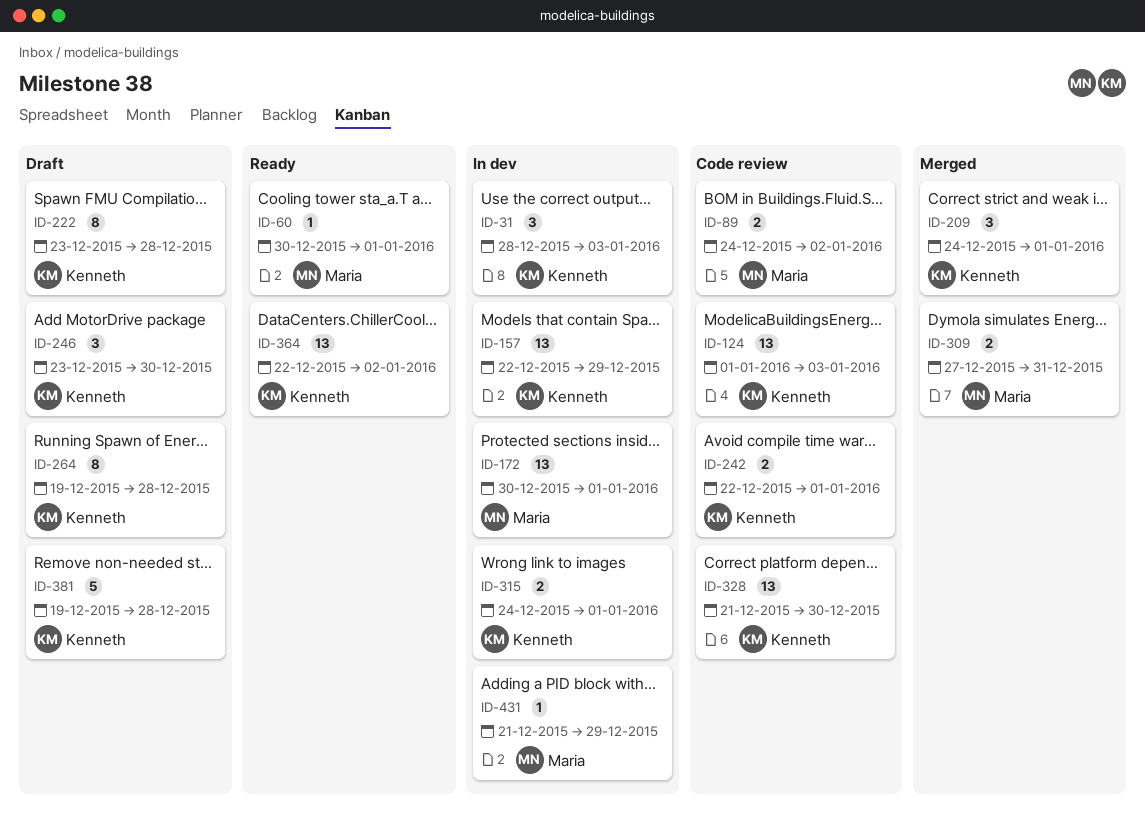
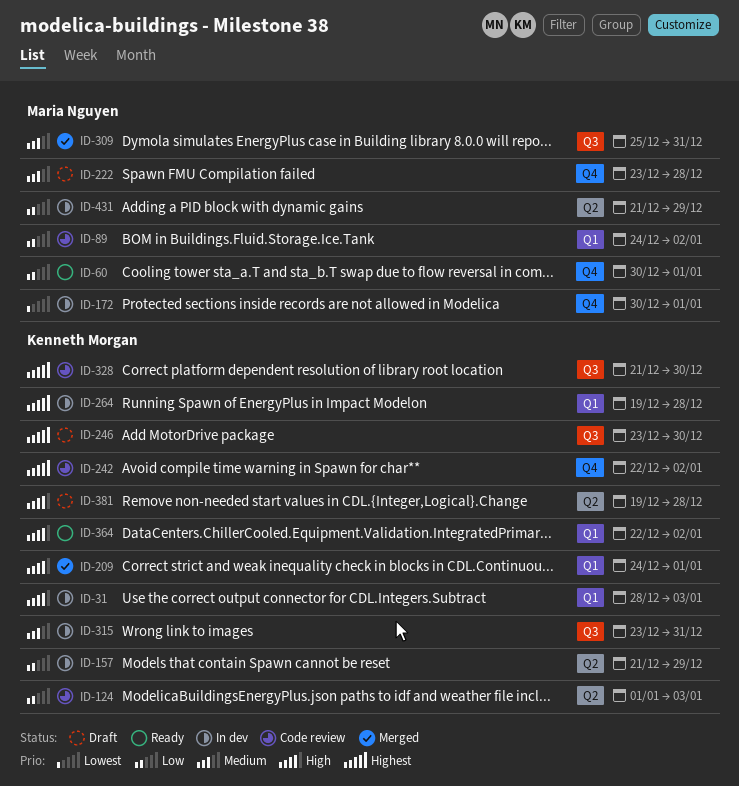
ID-157, start: Dec 22 -> Dec 21
ID-222, owner: Kenneth Morgan -> Maria Nguyen
ID-242, due: Jan 1 -> Jan 2
ID-264, status: Draft -> In dev
ID-309, start: Dec 27 -> Dec 25
ID-315, start: Dec 24 -> Dec 23
ID-315, due: Jan 1 -> Dec 31

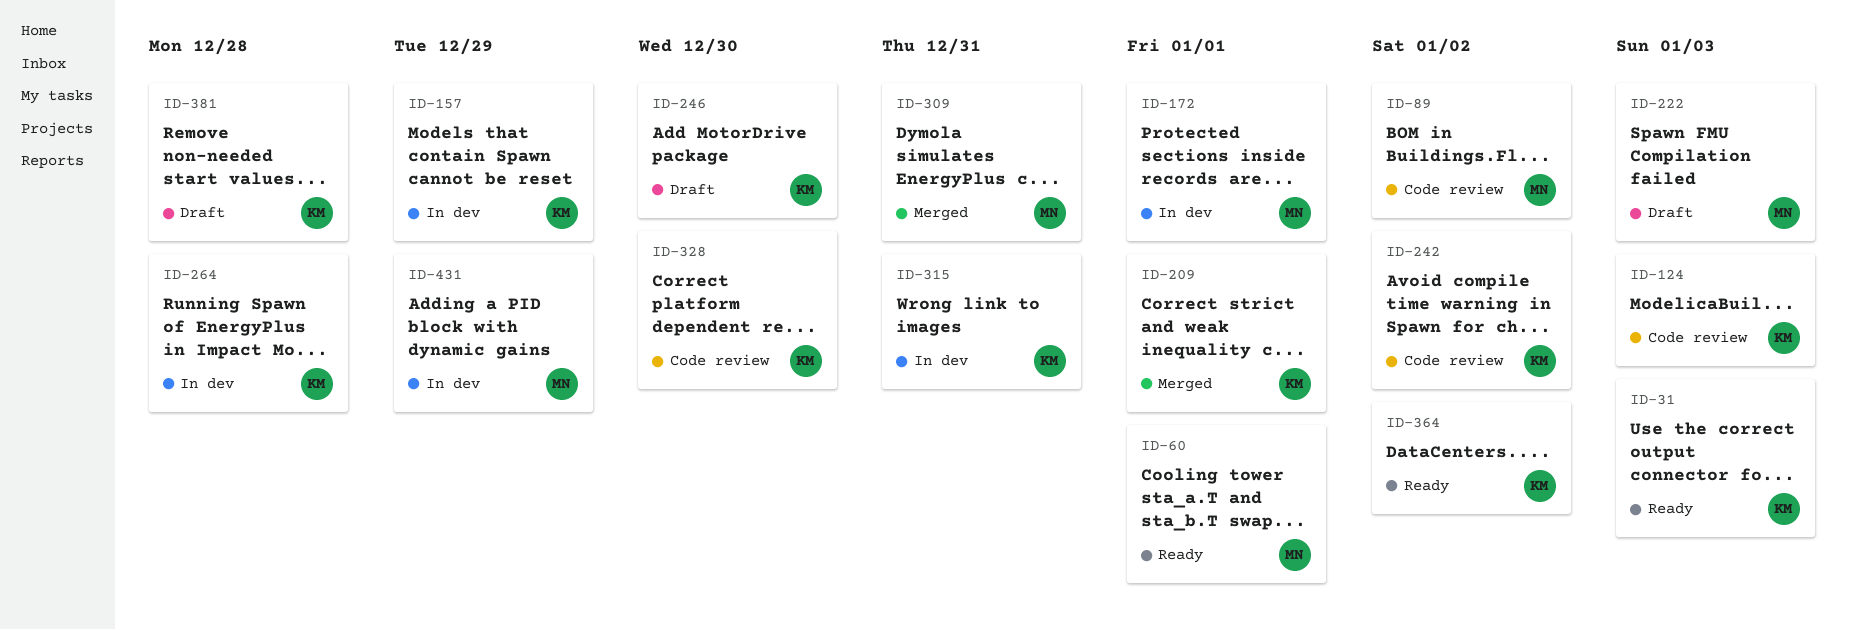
ID-31, status: In dev -> Ready
ID-222, due: Dec 28 -> Jan 3

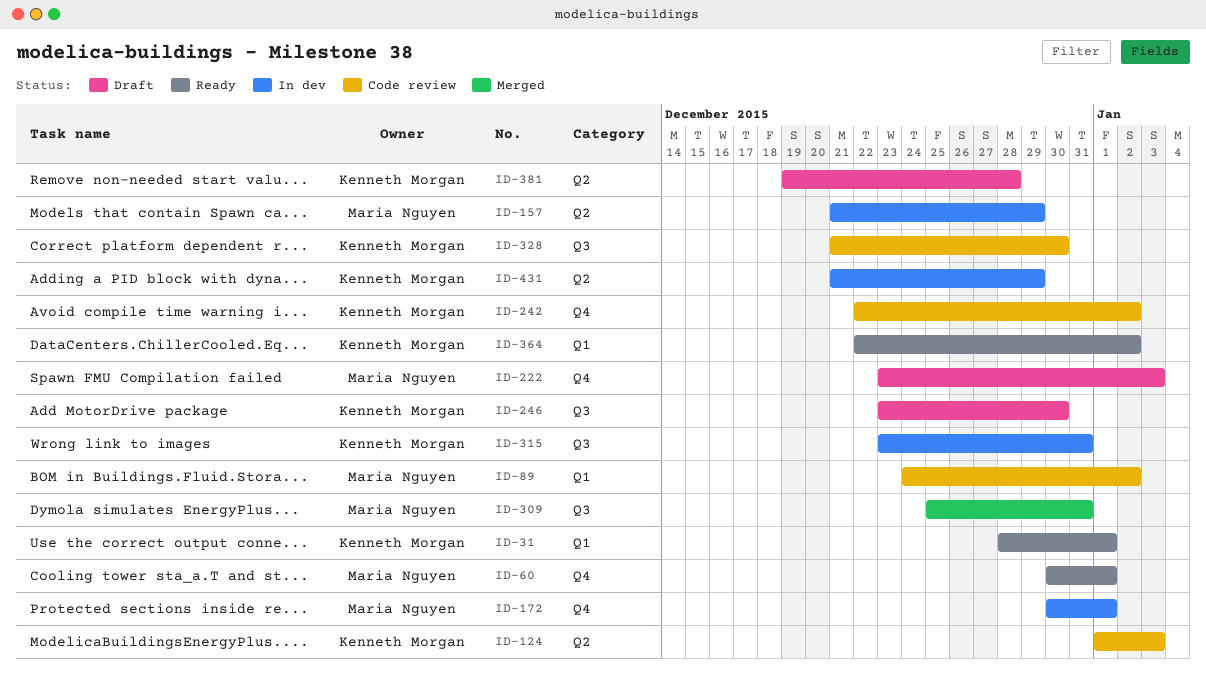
ID-31, due: Jan 3 -> Jan 1
ID-157, owner: Kenneth Morgan -> Maria Nguyen
ID-209: present -> none
ID-264: present -> none
ID-431, owner: Maria Nguyen -> Kenneth Morgan

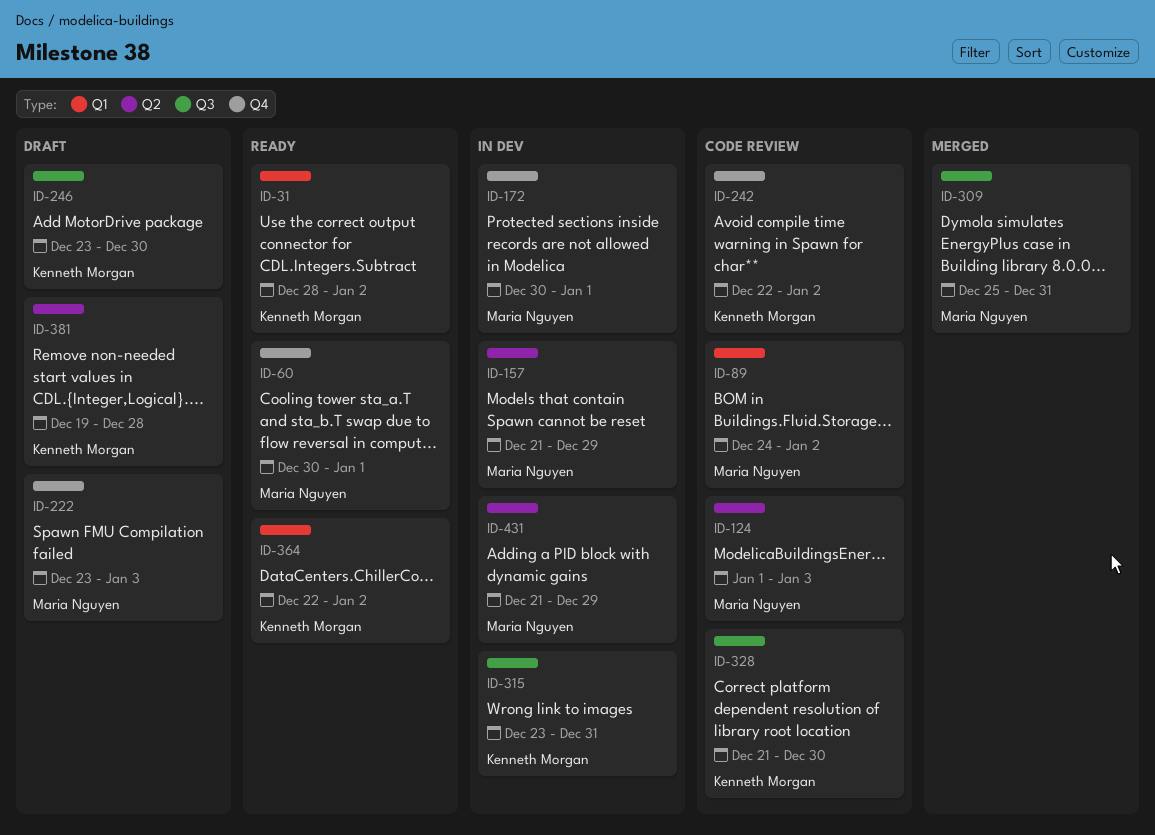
ID-31, due: Jan 1 -> Jan 2
ID-124, owner: Kenneth Morgan -> Maria Nguyen
ID-431, owner: Kenneth Morgan -> Maria Nguyen

